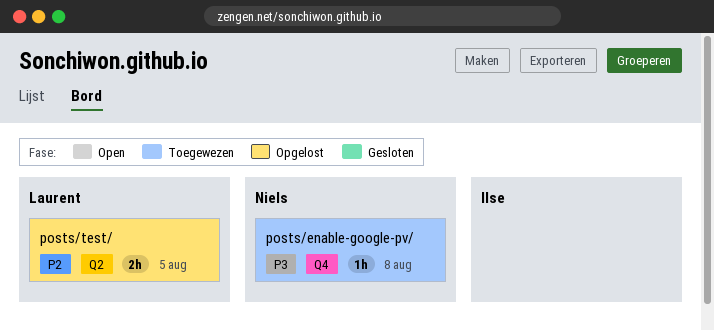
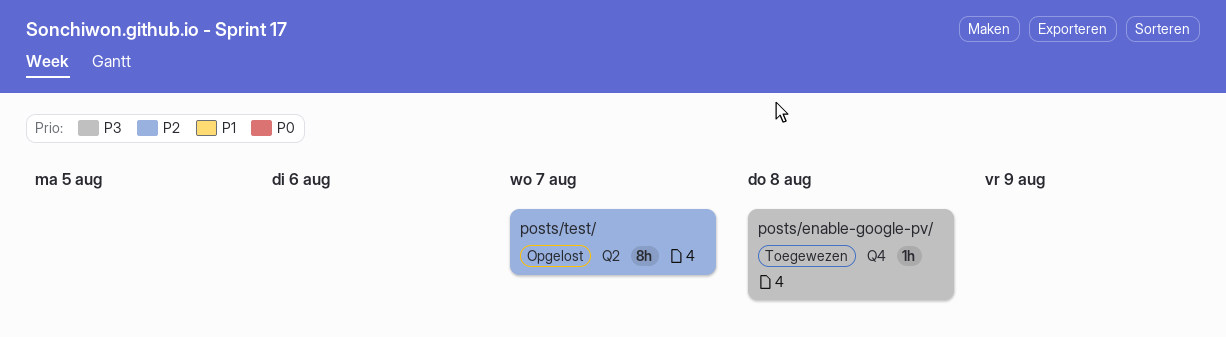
posts/test/, estimate: 2h -> 8h
posts/test/, due: Aug 5 -> Aug 7

